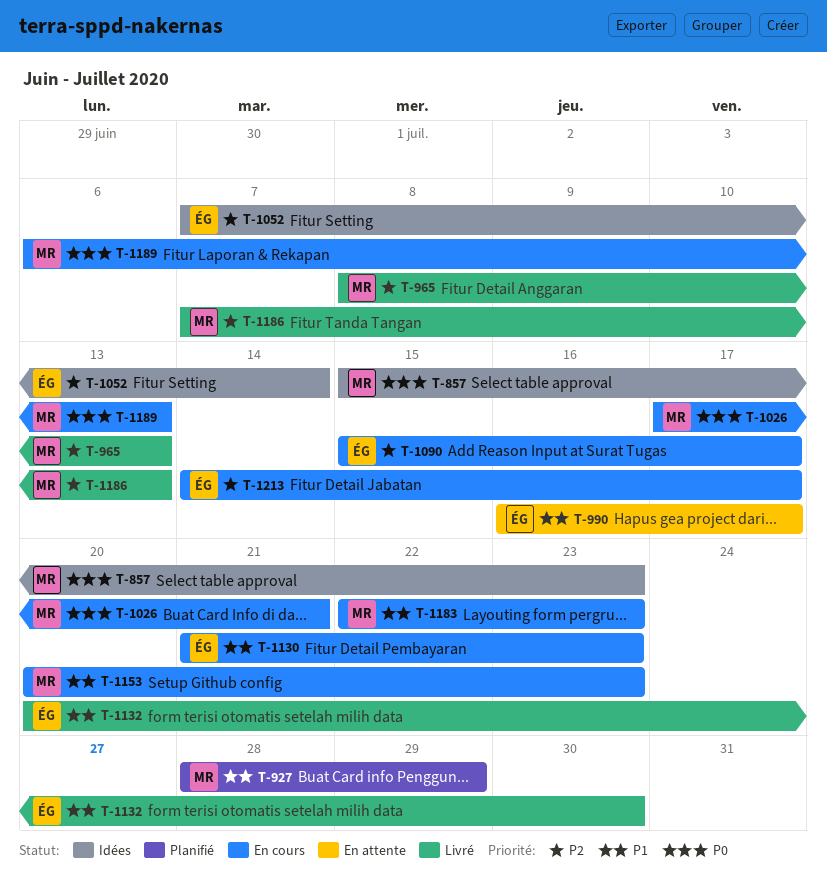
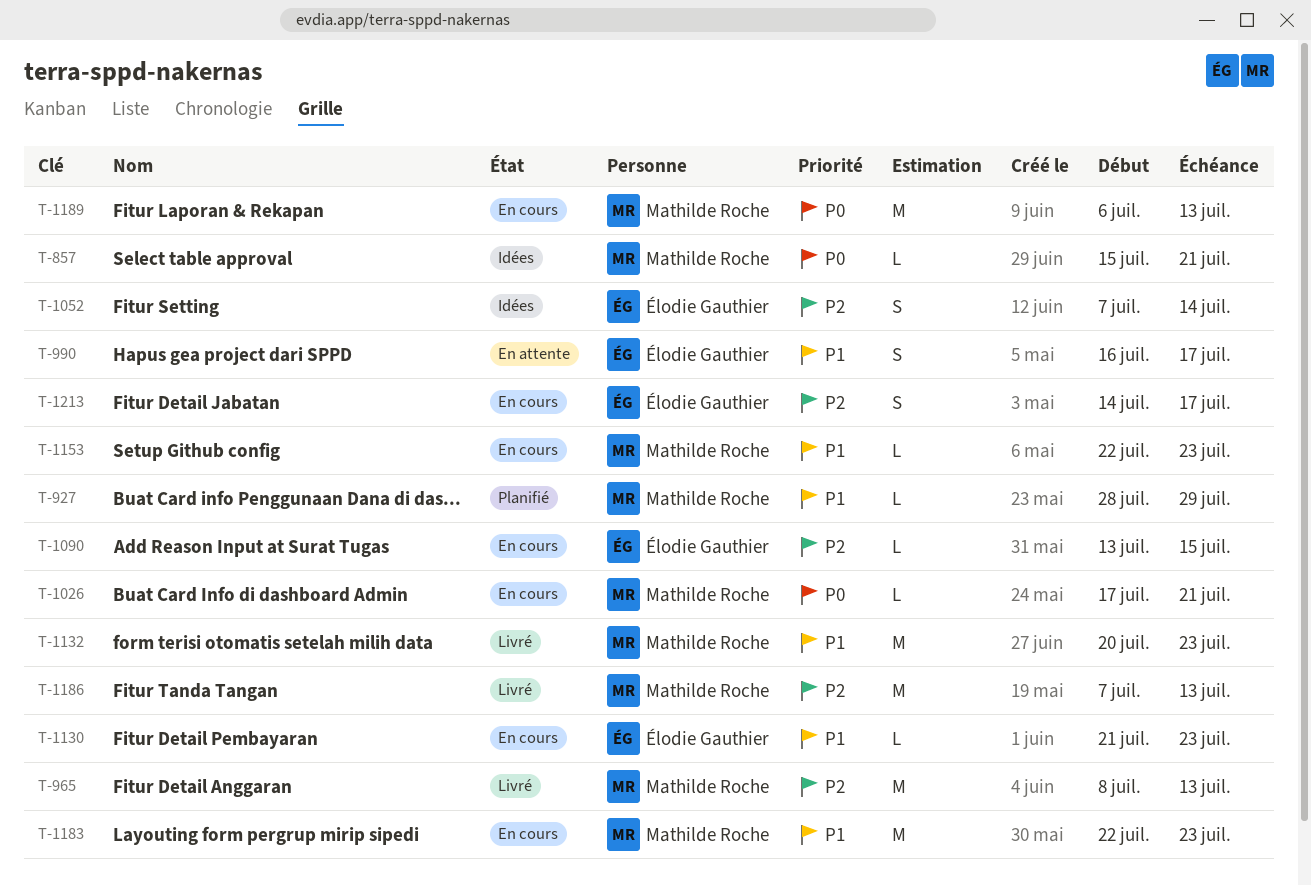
T-857, due: Jul 23 -> Jul 21
T-1090, start: Jul 15 -> Jul 13
T-1090, due: Jul 17 -> Jul 15
T-1132, owner: Élodie Gauthier -> Mathilde Roche
T-1132, due: Jul 30 -> Jul 23
T-1153, start: Jul 20 -> Jul 22

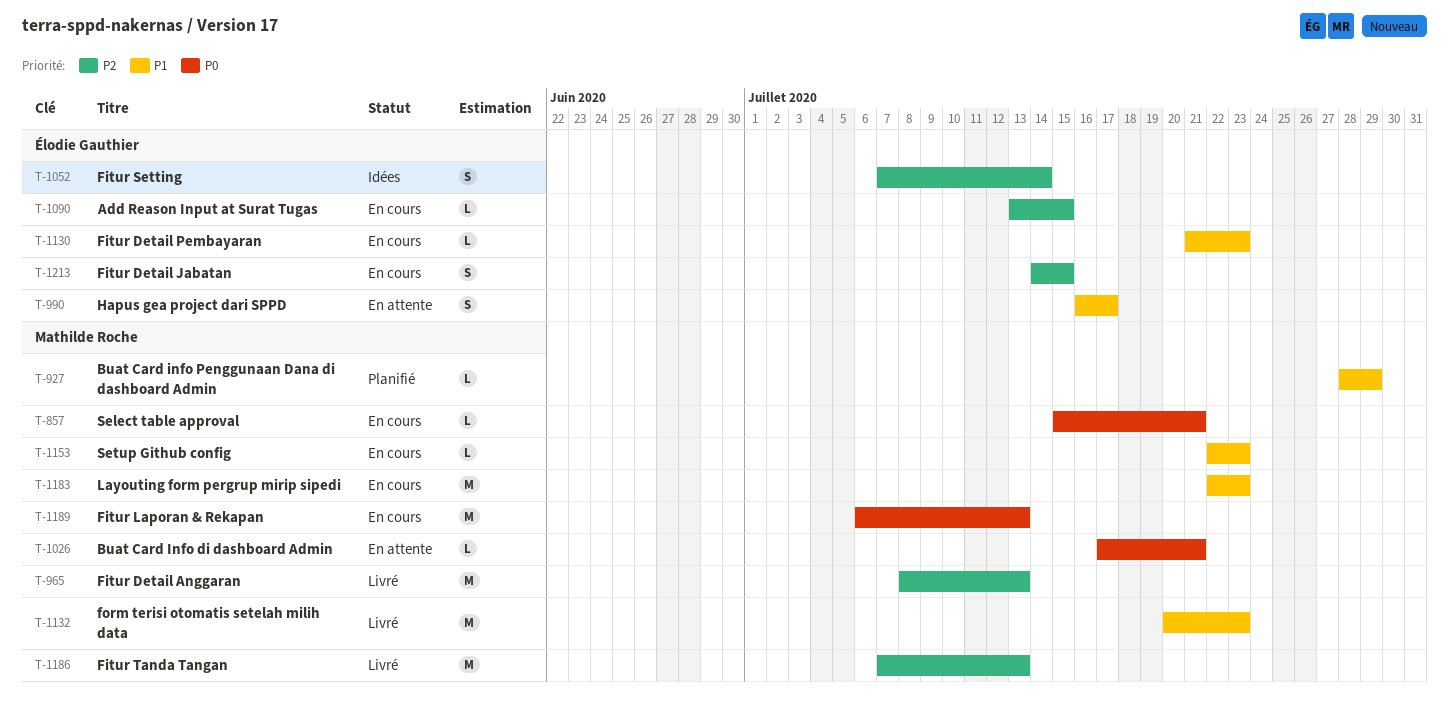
T-857, status: Idées -> En cours
T-1026, status: En cours -> En attente
T-1213, due: Jul 17 -> Jul 15

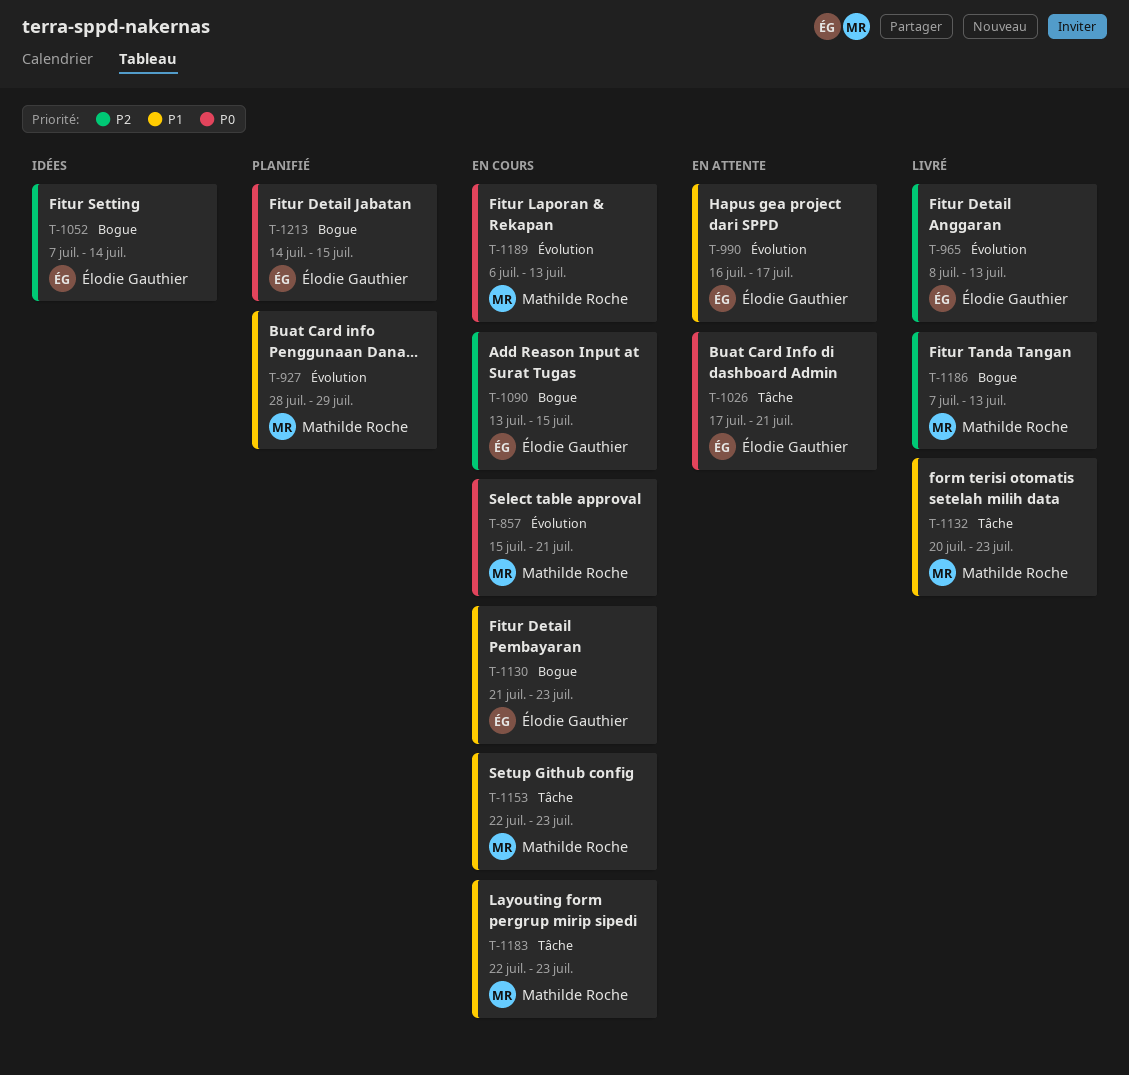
T-965, owner: Mathilde Roche -> Élodie Gauthier
T-1026, owner: Mathilde Roche -> Élodie Gauthier
T-1213, status: En cours -> Planifié
T-1213, priority: P2 -> P0

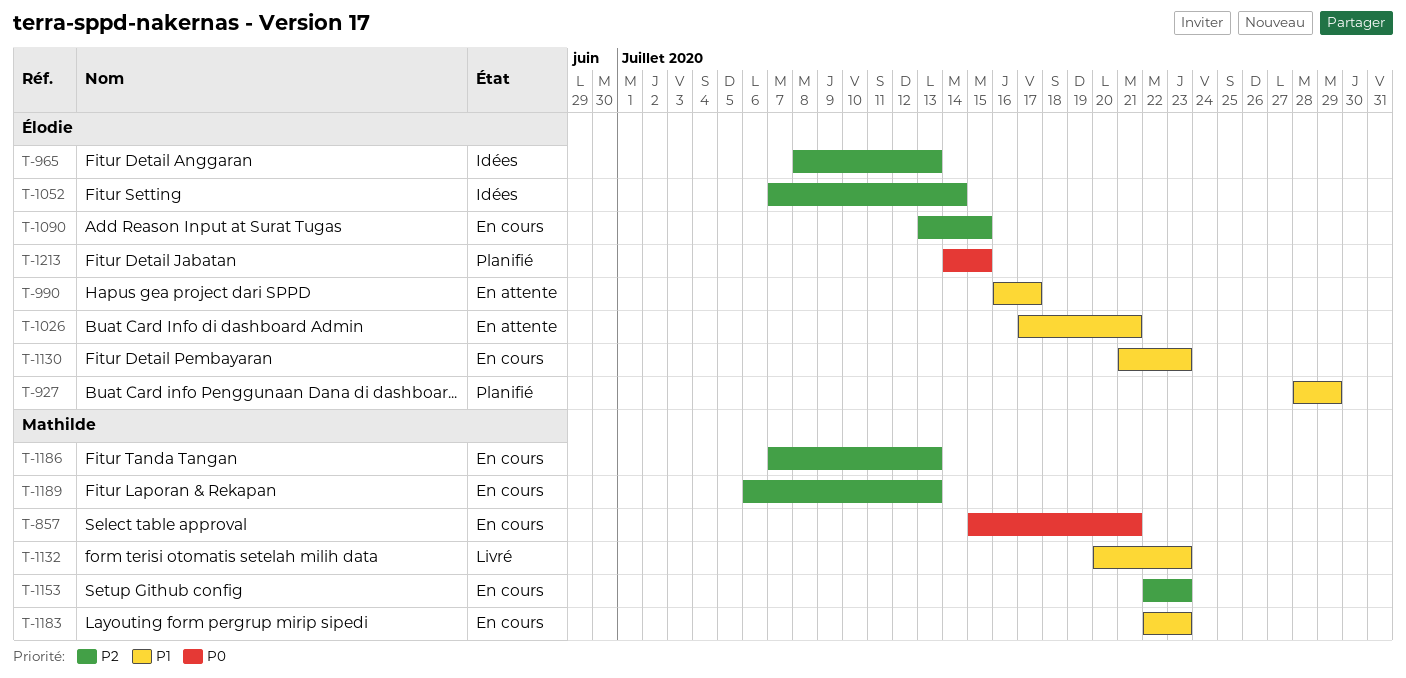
T-927, owner: Mathilde Roche -> Élodie Gauthier
T-965, status: Livré -> Idées
T-1026, priority: P0 -> P1
T-1153, priority: P1 -> P2
T-1186, status: Livré -> En cours
T-1189, priority: P0 -> P2

